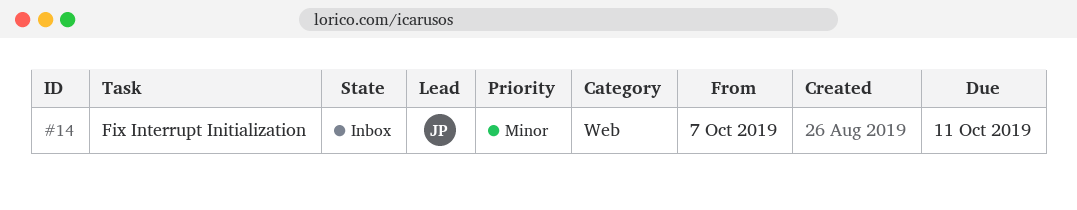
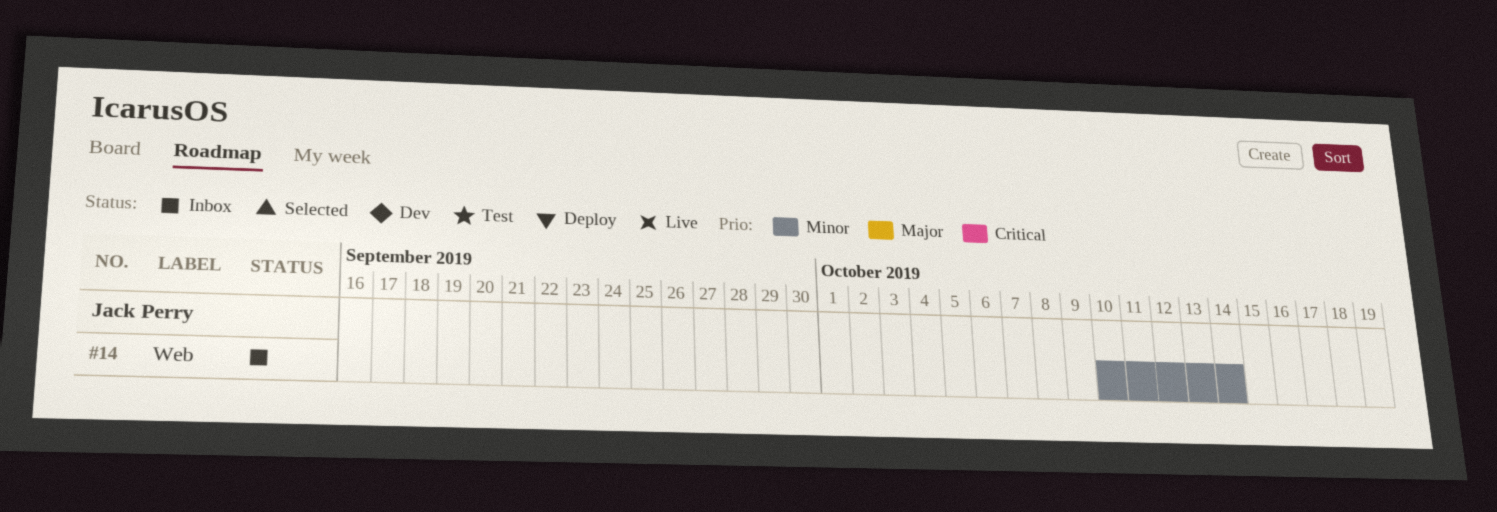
#14, start: Oct 7 -> Oct 10
#14, due: Oct 11 -> Oct 14

